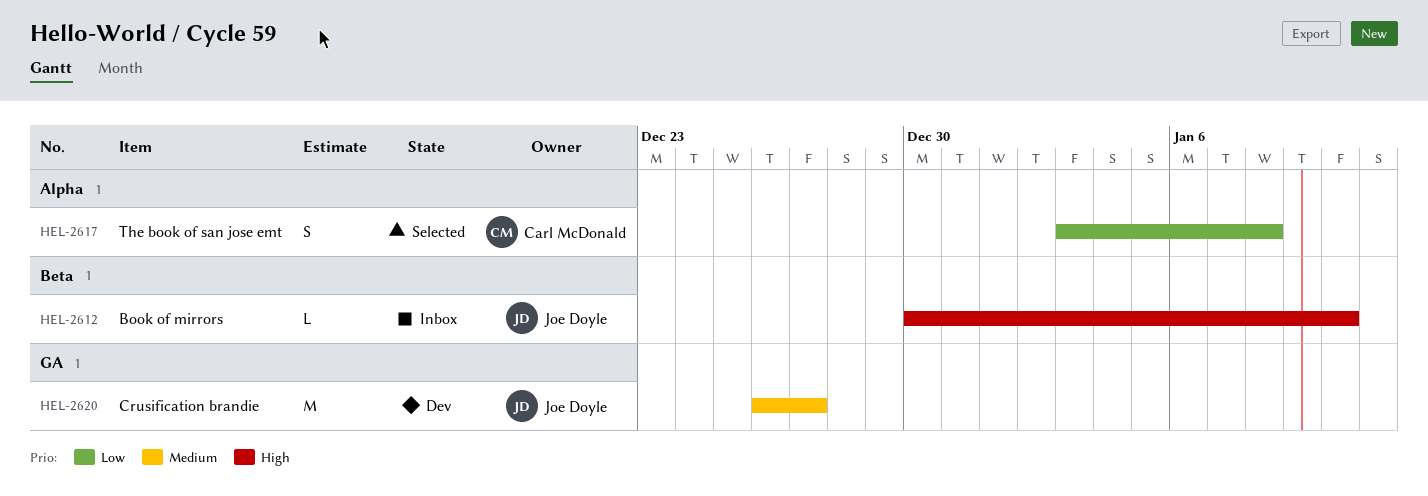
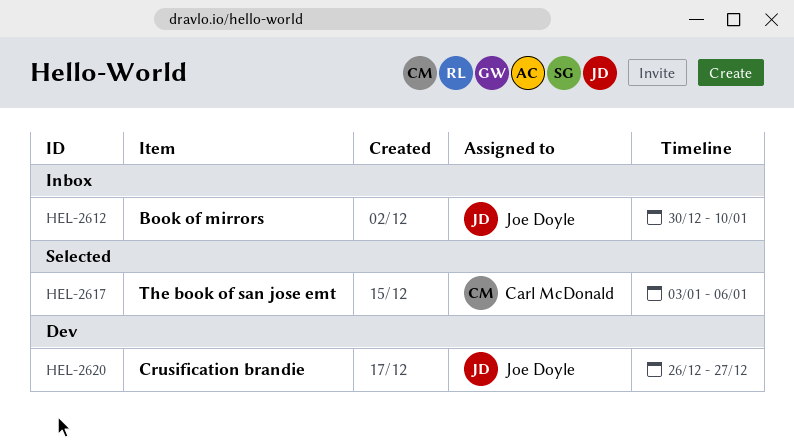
HEL-2617, due: Jan 8 -> Jan 6

